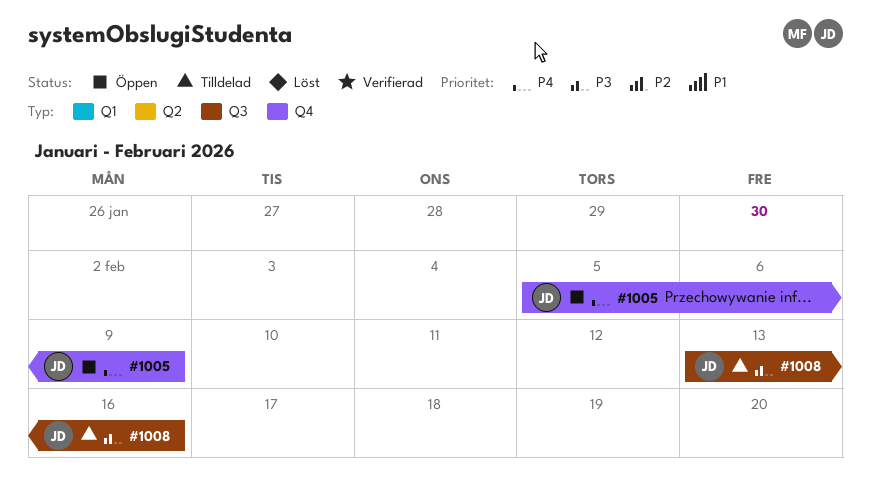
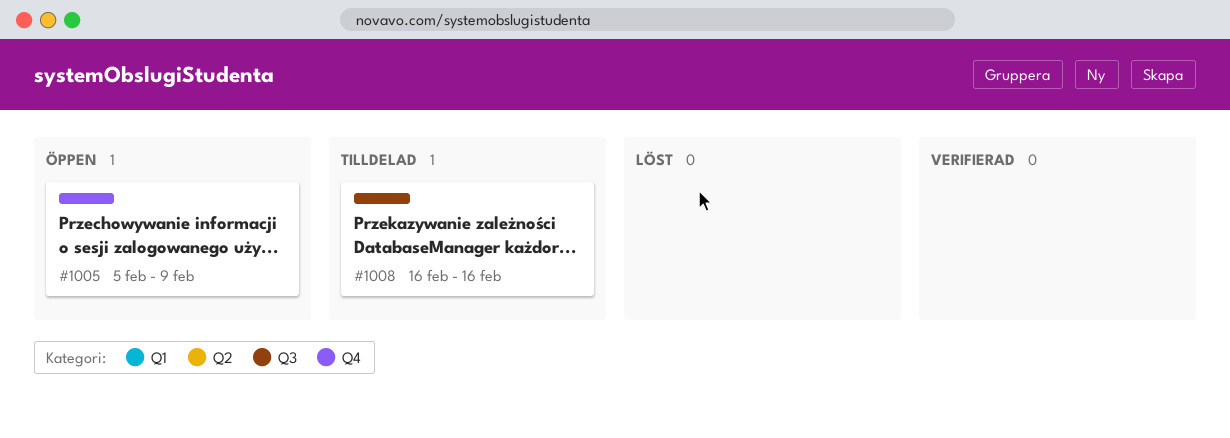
#1008, start: Feb 13 -> Feb 16

